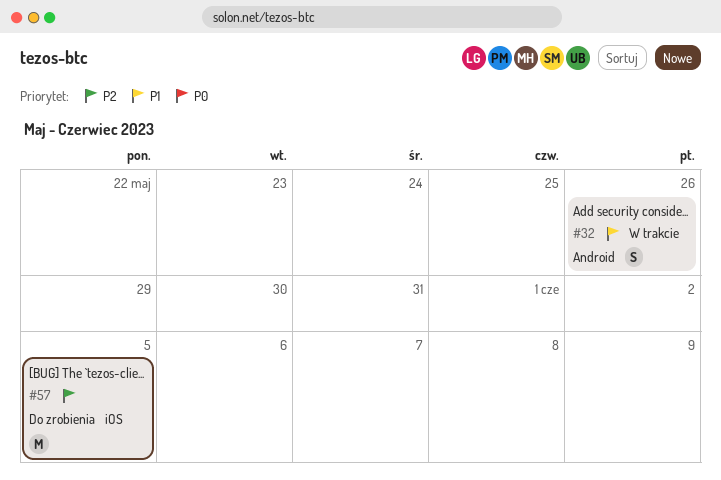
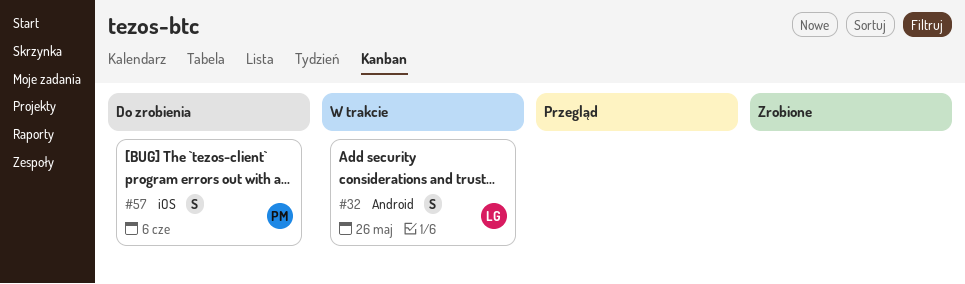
#57, estimate: M -> S
#57, due: Jun 5 -> Jun 6

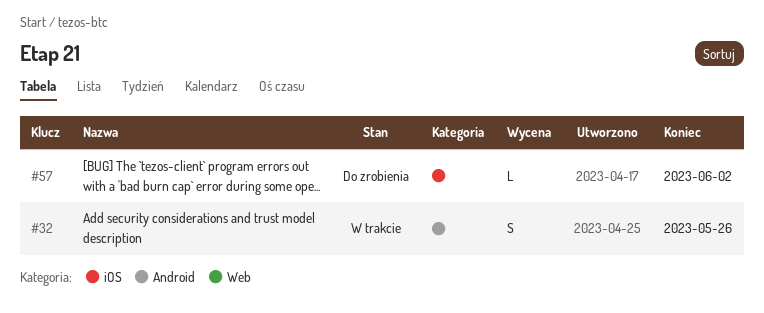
#57, estimate: S -> L
#57, due: Jun 6 -> Jun 2

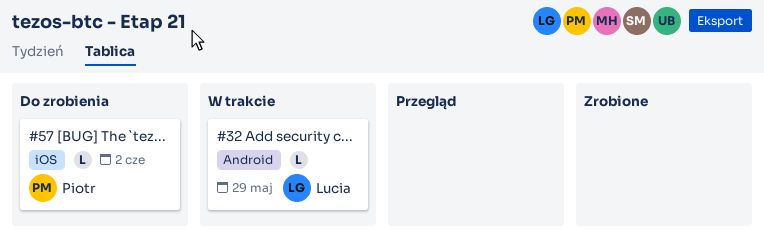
#32, estimate: S -> L
#32, due: May 26 -> May 29

